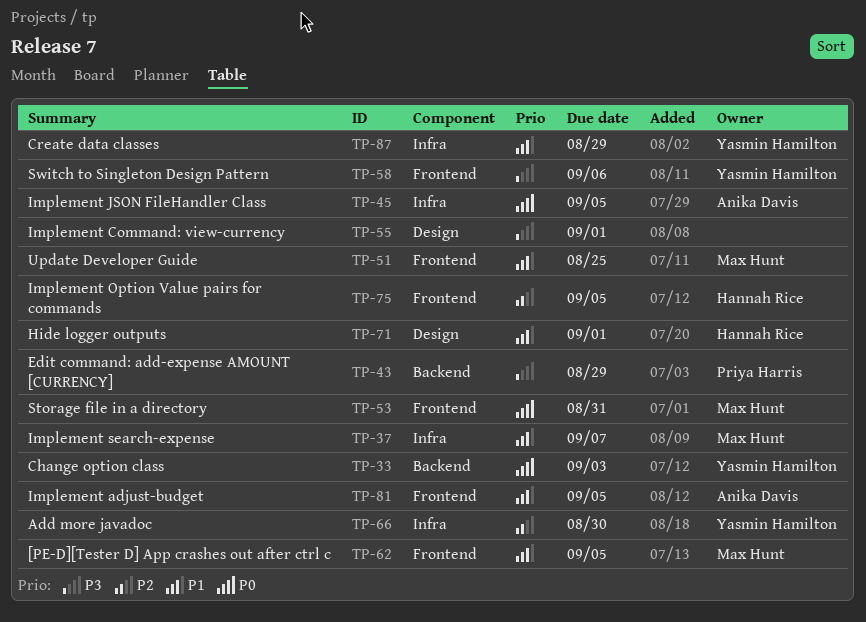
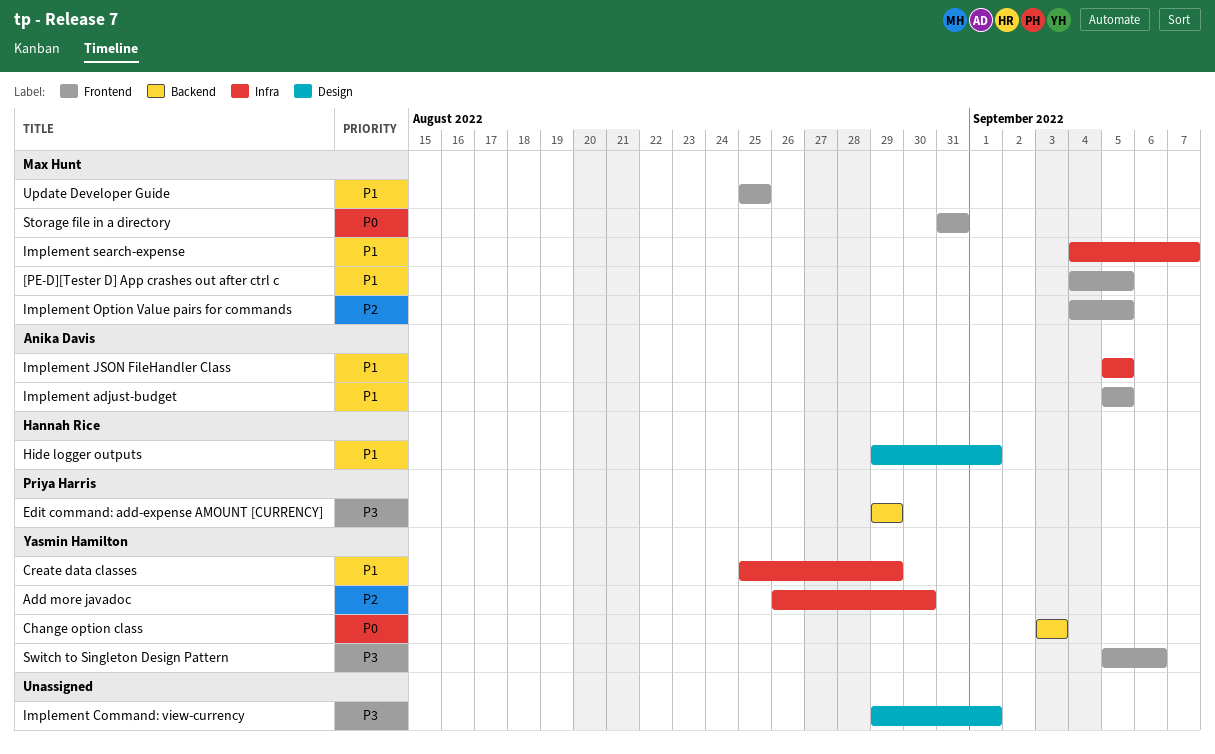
Implement JSON FileHandler Class, priority: P0 -> P1
Implement Option Value pairs for commands, owner: Hannah Rice -> Max Hunt

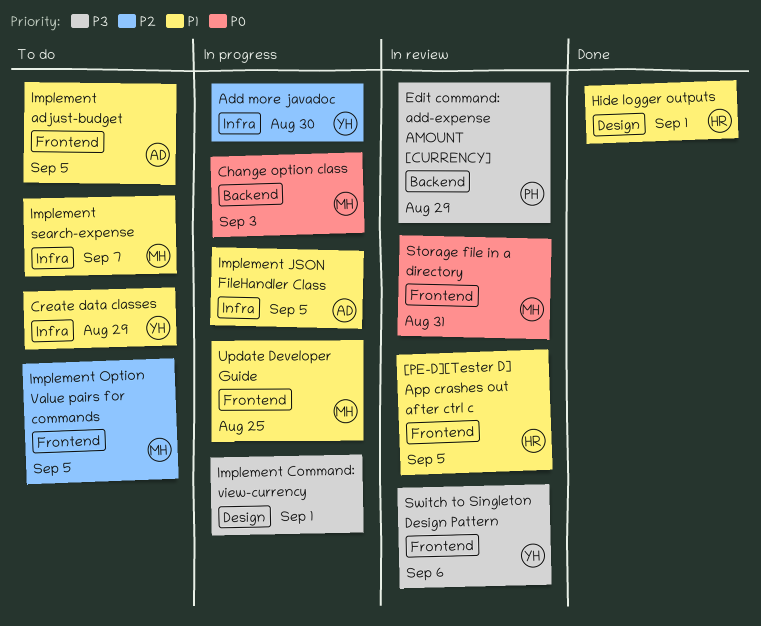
[PE-D][Tester D] App crashes out after ctrl c, owner: Max Hunt -> Hannah Rice
Change option class, owner: Yasmin Hamilton -> Max Hunt

